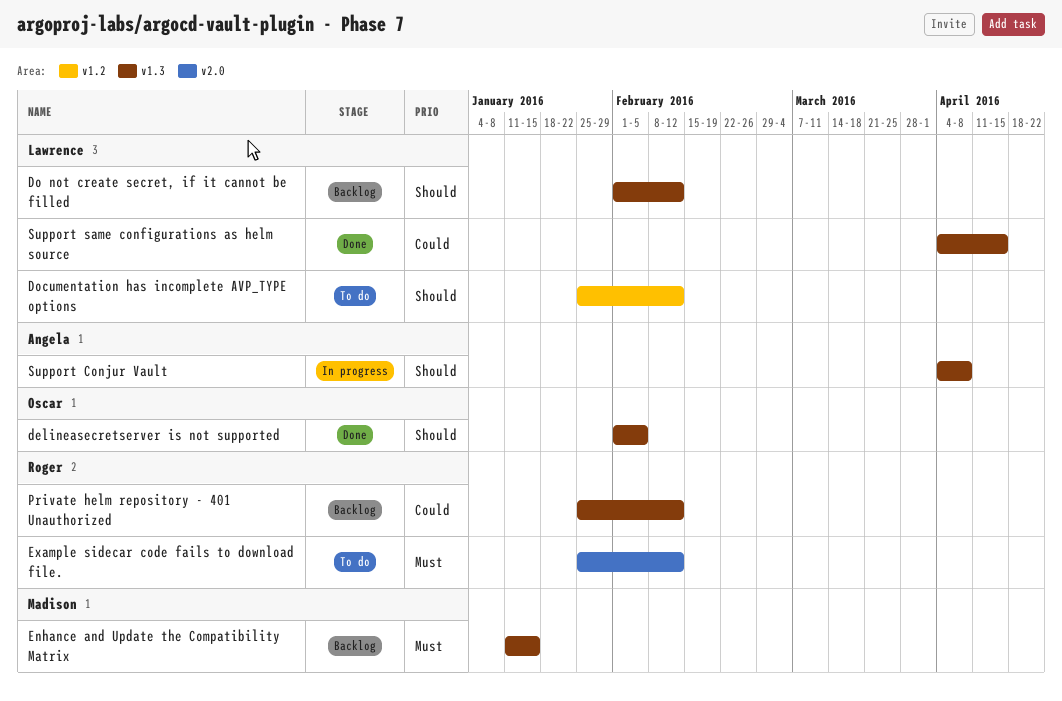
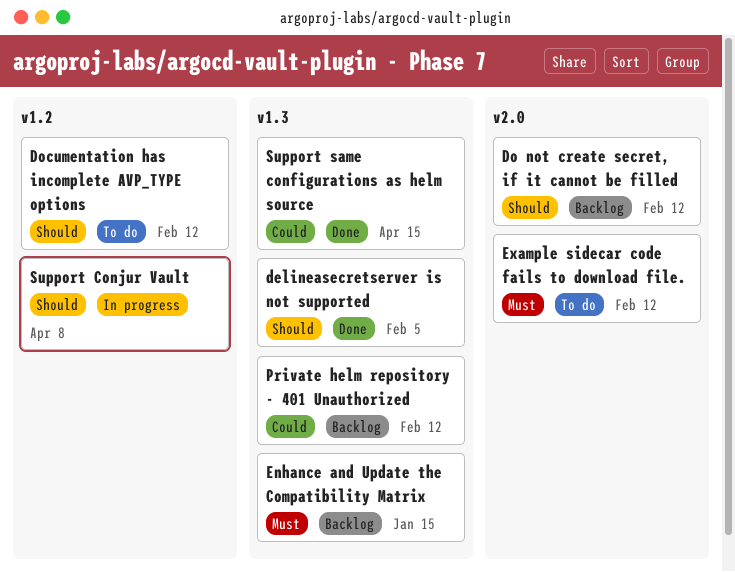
Do not create secret, if it cannot be filled, label: v1.3 -> v2.0
Support Conjur Vault, label: v1.3 -> v1.2

